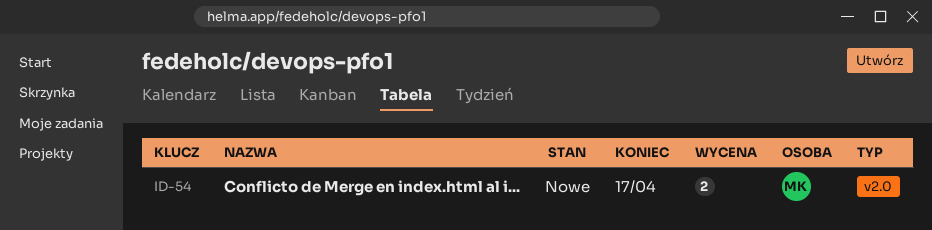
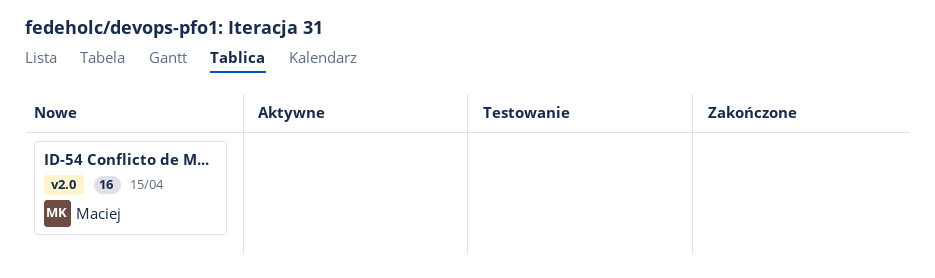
ID-54, estimate: 2 -> 16
ID-54, due: Apr 17 -> Apr 15

